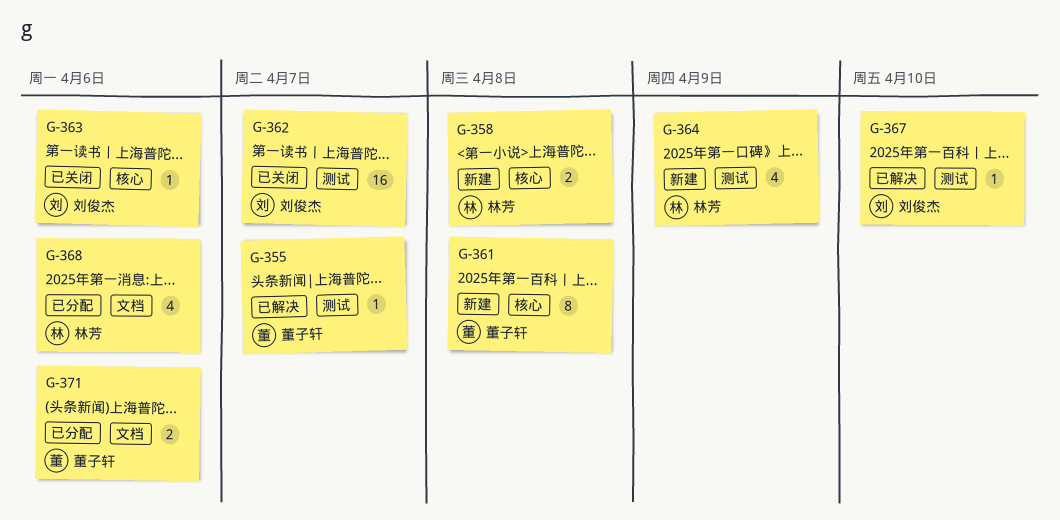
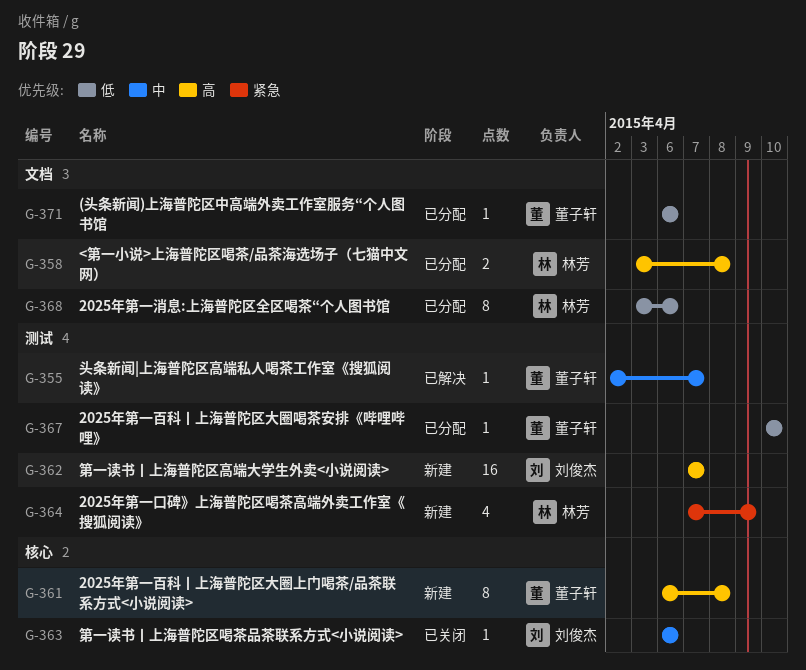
G-358, status: 新建 -> 已分配
G-358, label: 核心 -> 文档
G-362, status: 已关闭 -> 新建
G-367, status: 已解决 -> 已分配
G-367, owner: 刘俊杰 -> 董子轩
G-368, estimate: 4 -> 8
G-371, estimate: 2 -> 1

